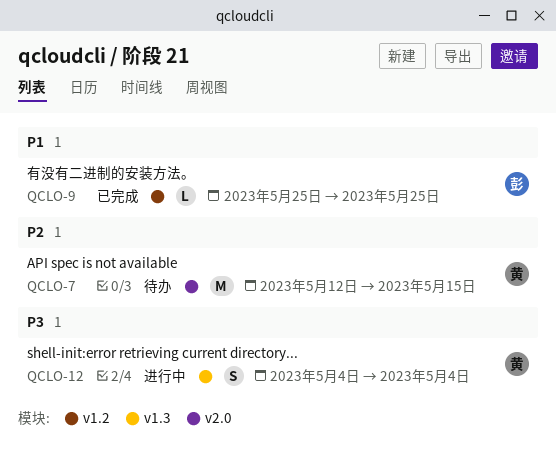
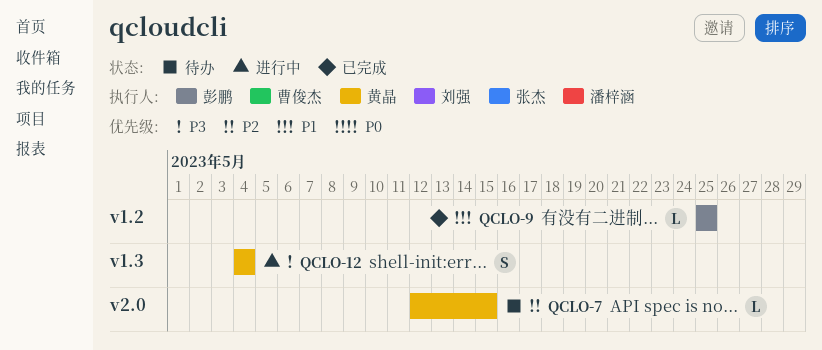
QCLO-7, estimate: M -> L

